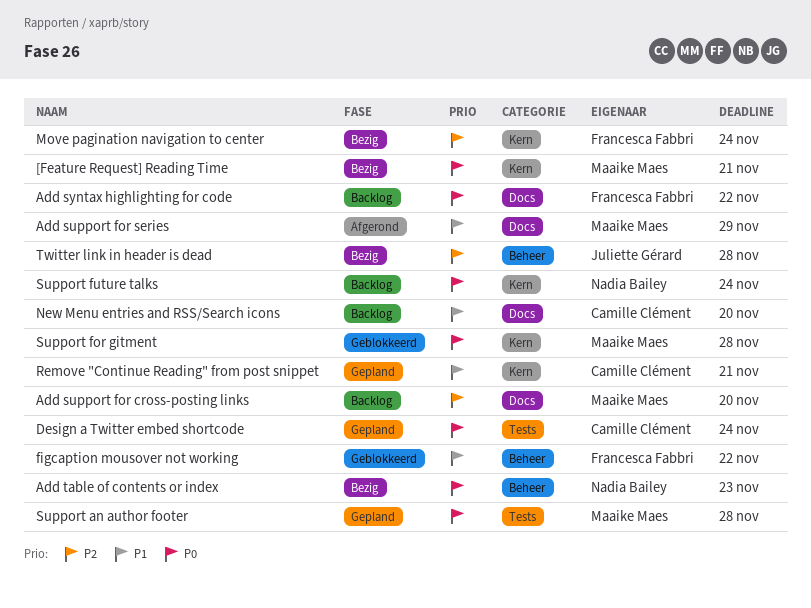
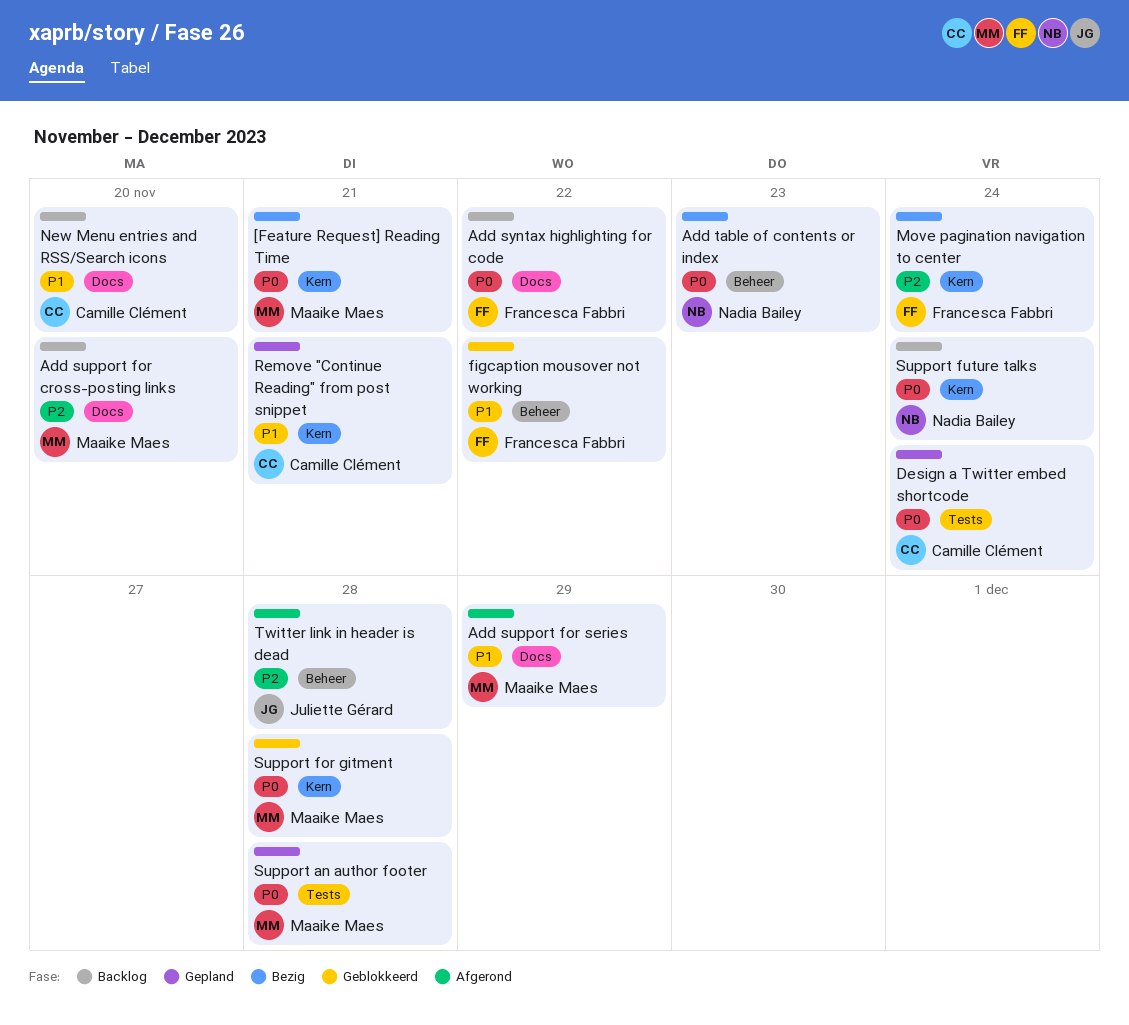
Twitter link in header is dead, status: Bezig -> Afgerond

